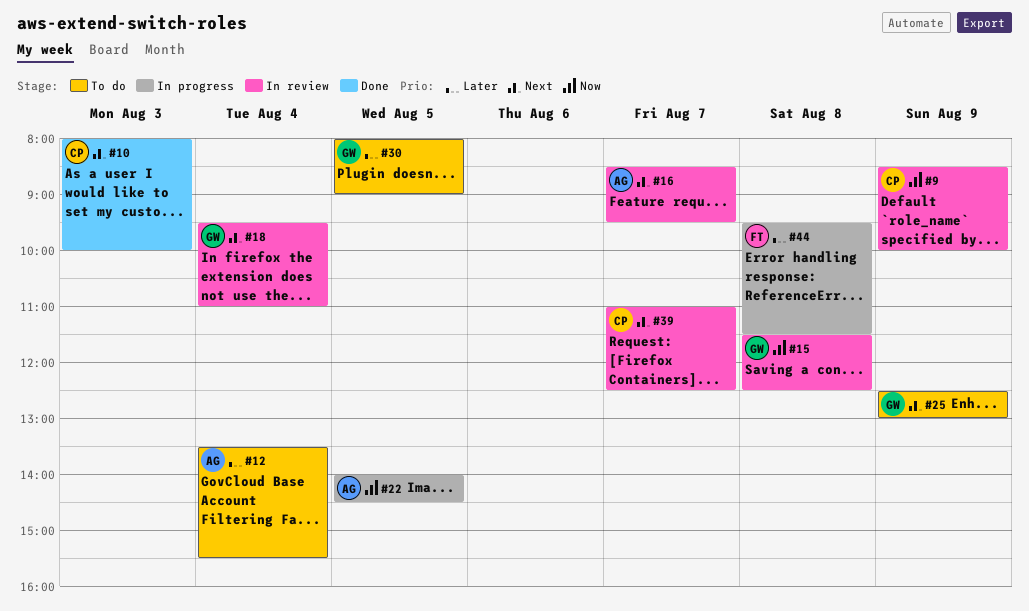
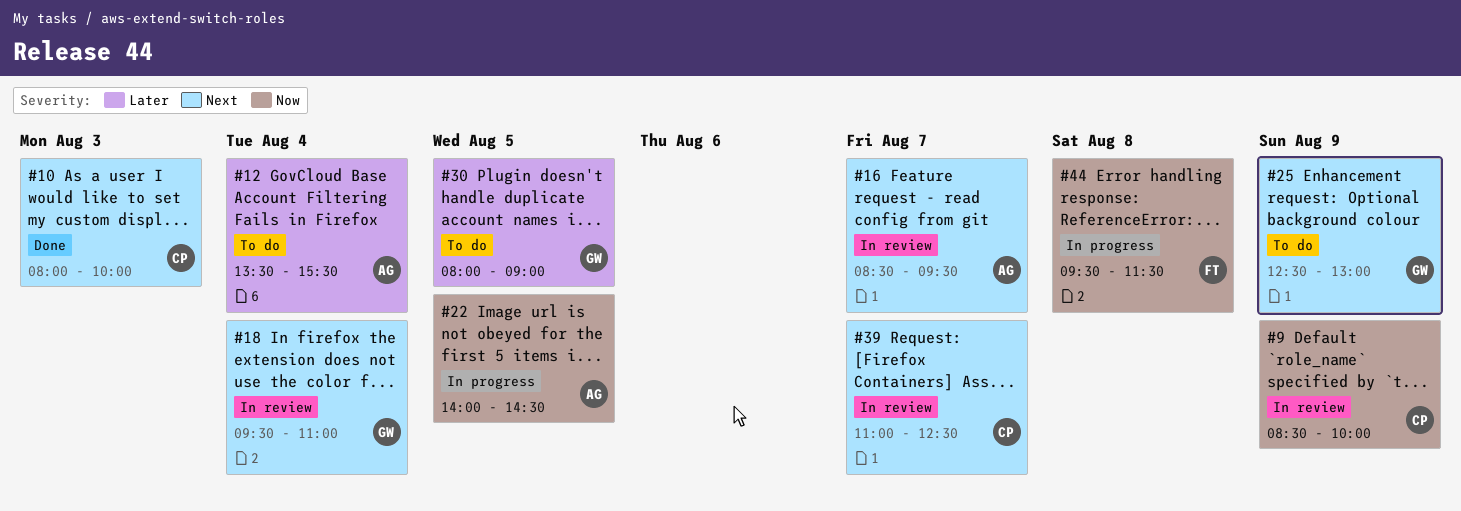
#15: present -> none
#44, priority: Later -> Now

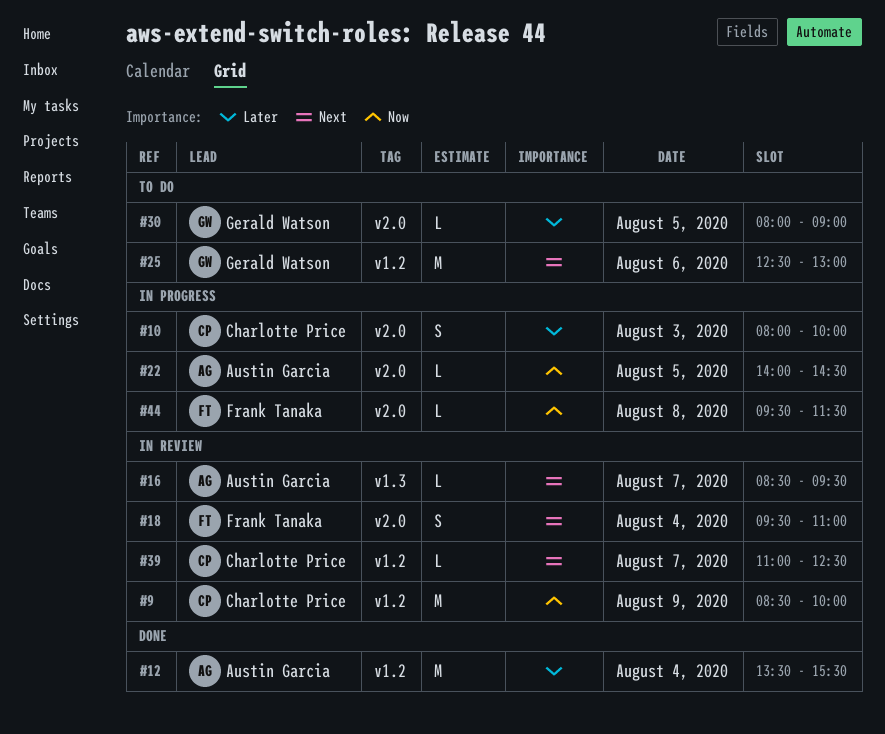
#10, status: Done -> In progress
#10, priority: Next -> Later
#12, status: To do -> Done
#18, owner: Gerald Watson -> Frank Tanaka
#25, day: Aug 9 -> Aug 6

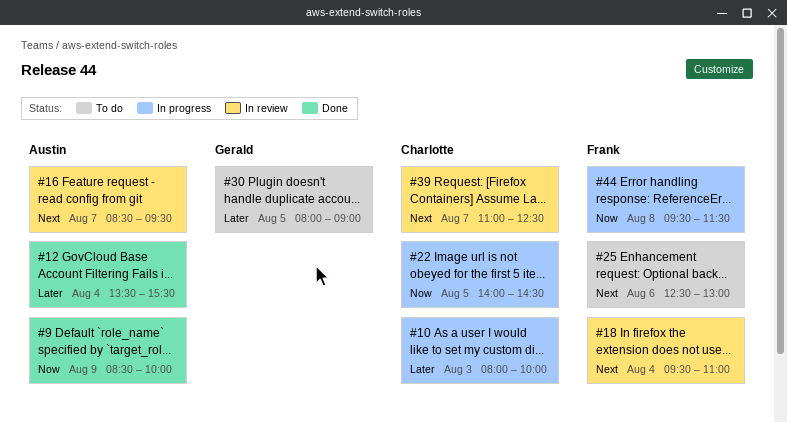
#9, status: In review -> Done
#9, owner: Charlotte Price -> Austin Garcia
#22, owner: Austin Garcia -> Charlotte Price
#25, owner: Gerald Watson -> Frank Tanaka

